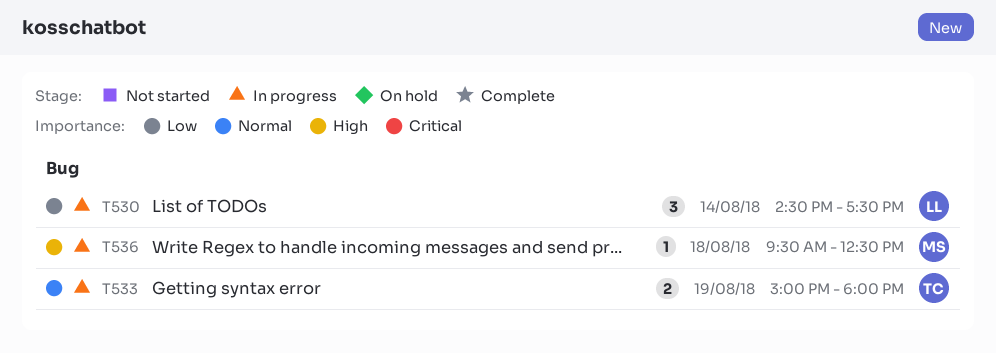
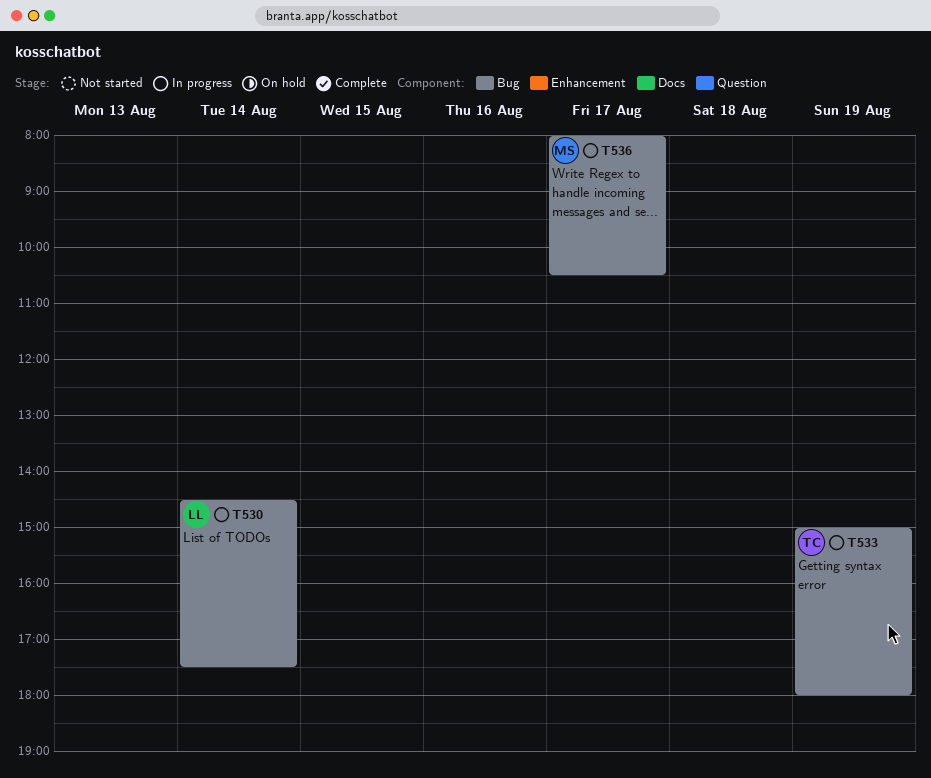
T536, day: Aug 18 -> Aug 17
T536, begins: 09:30 -> 08:00
T536, ends: 12:30 -> 10:30

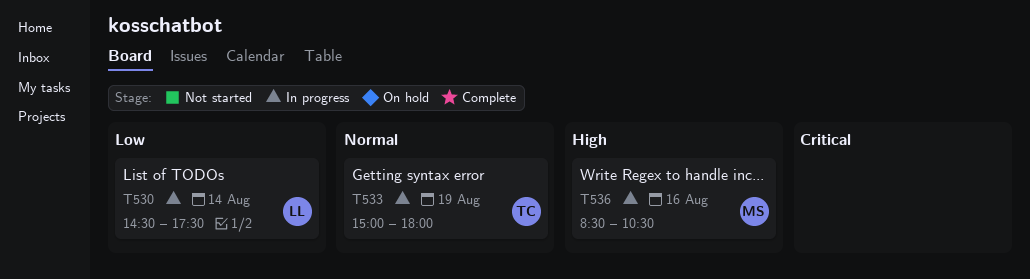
T536, day: Aug 17 -> Aug 16
T536, begins: 08:00 -> 08:30

